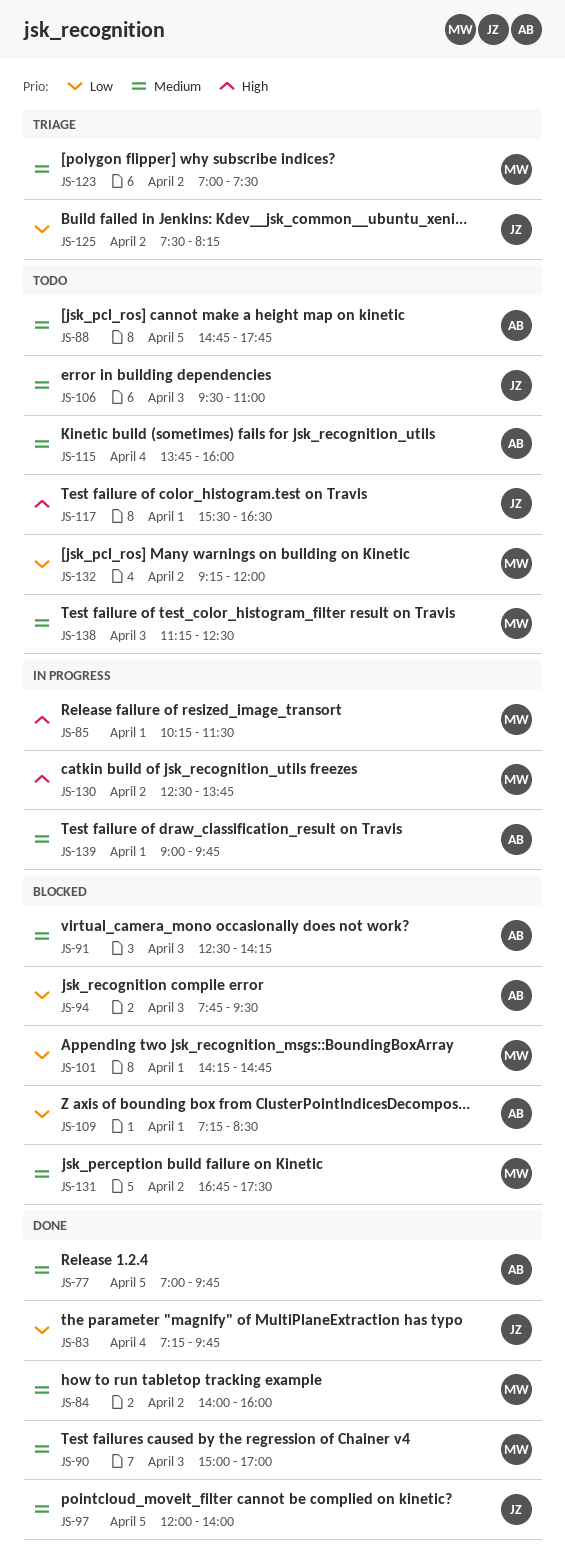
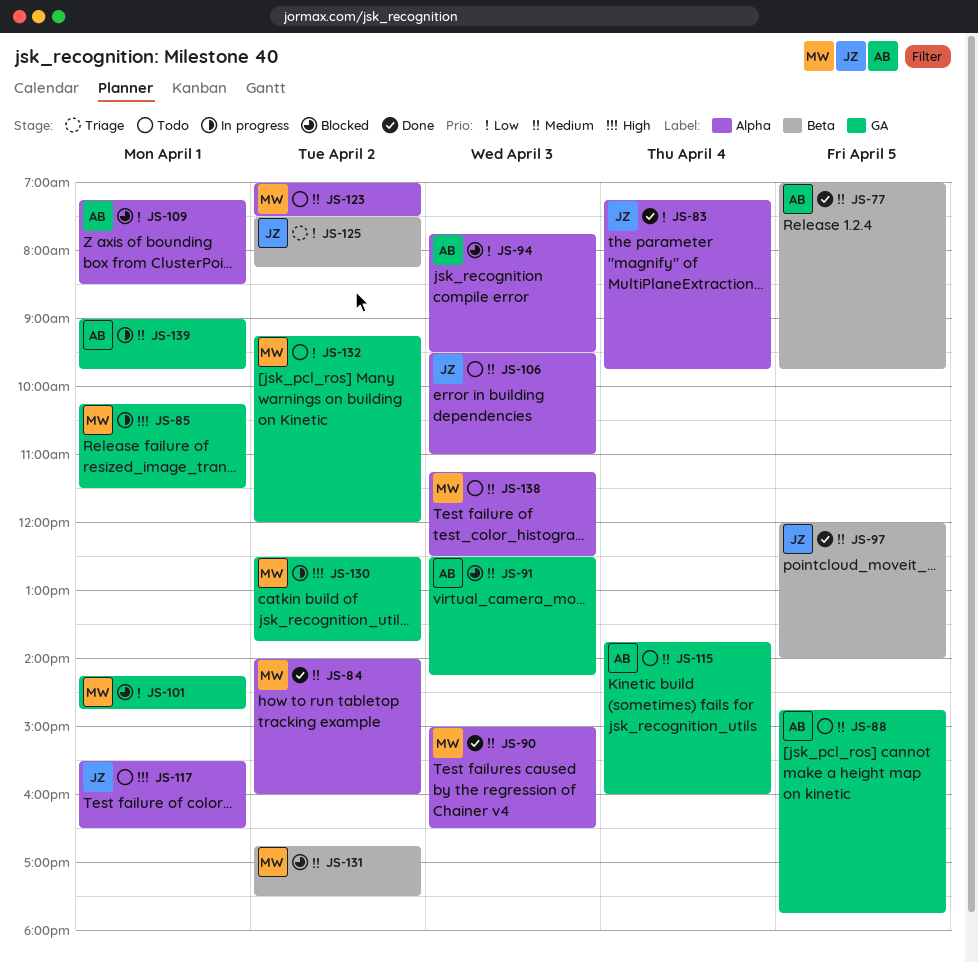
JS-90, ends: 17:00 -> 16:30
JS-123, status: Triage -> Todo

